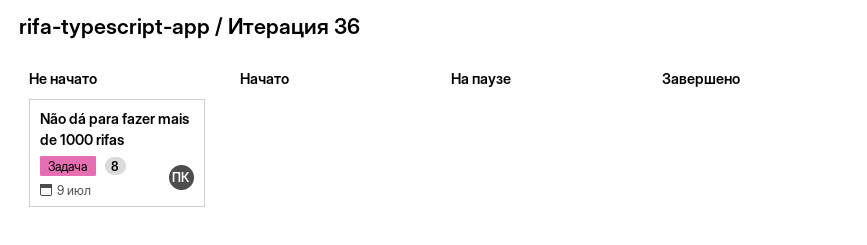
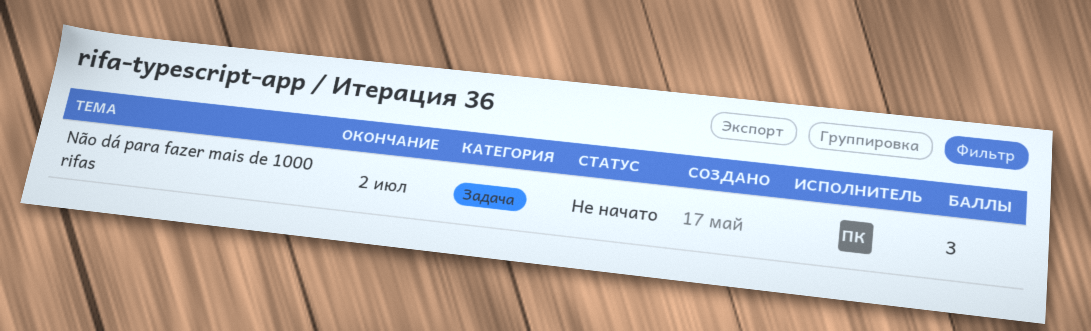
Não dá para fazer mais de 1000 rifas, estimate: 8 -> 3
Não dá para fazer mais de 1000 rifas, due: Jul 9 -> Jul 2

